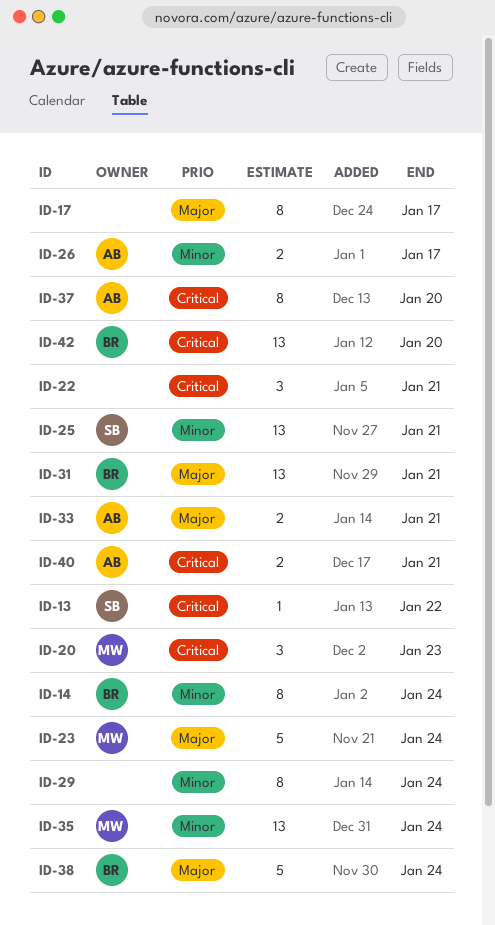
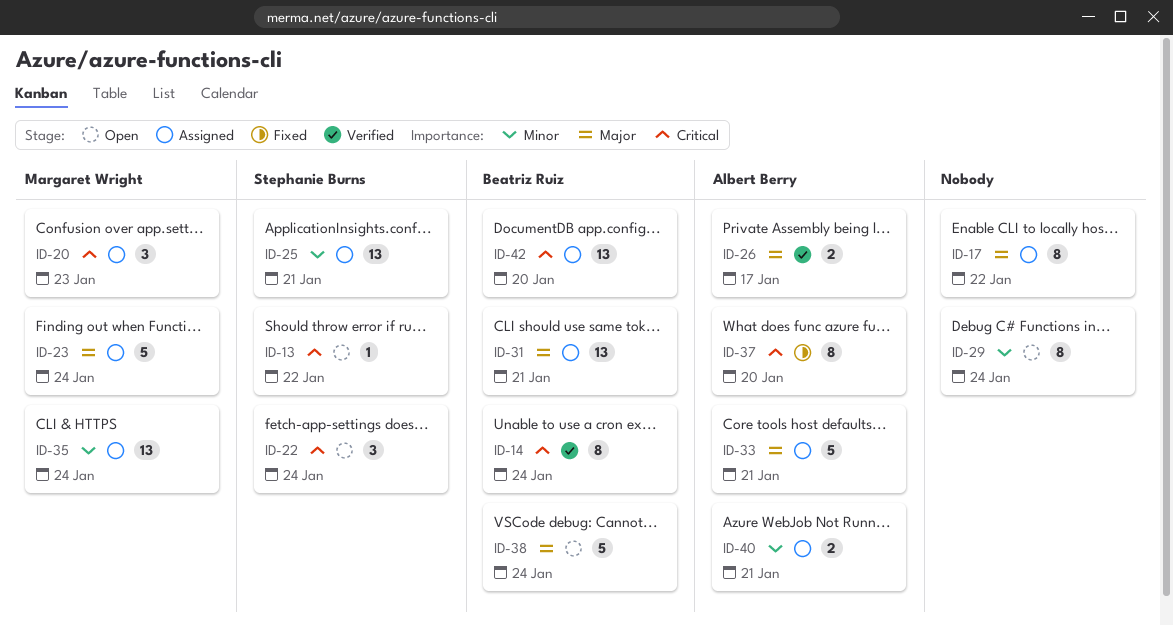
ID-14, priority: Minor -> Critical
ID-17, due: Jan 17 -> Jan 22
ID-22, owner: none -> Stephanie Burns
ID-22, due: Jan 21 -> Jan 24
ID-26, priority: Minor -> Major
ID-33, estimate: 2 -> 5
ID-40, priority: Critical -> Minor

